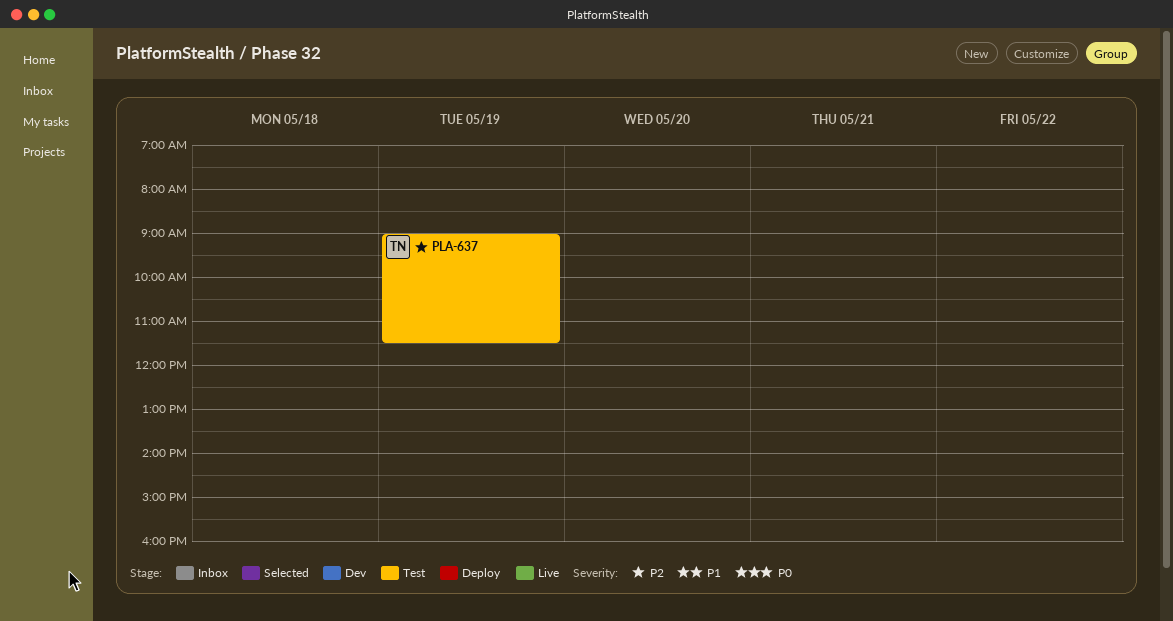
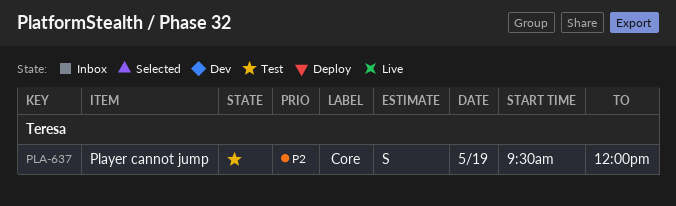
PLA-637, begins: 09:00 -> 09:30
PLA-637, ends: 11:30 -> 12:00

